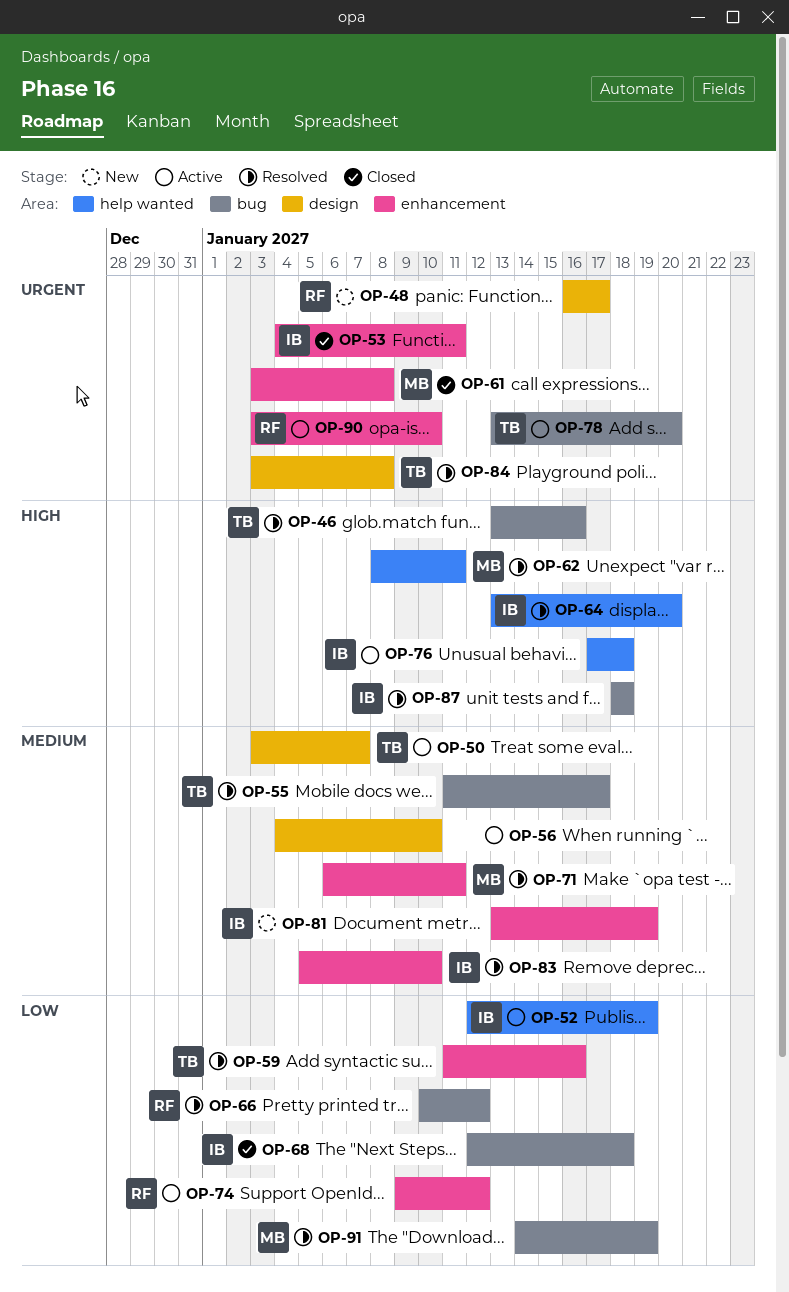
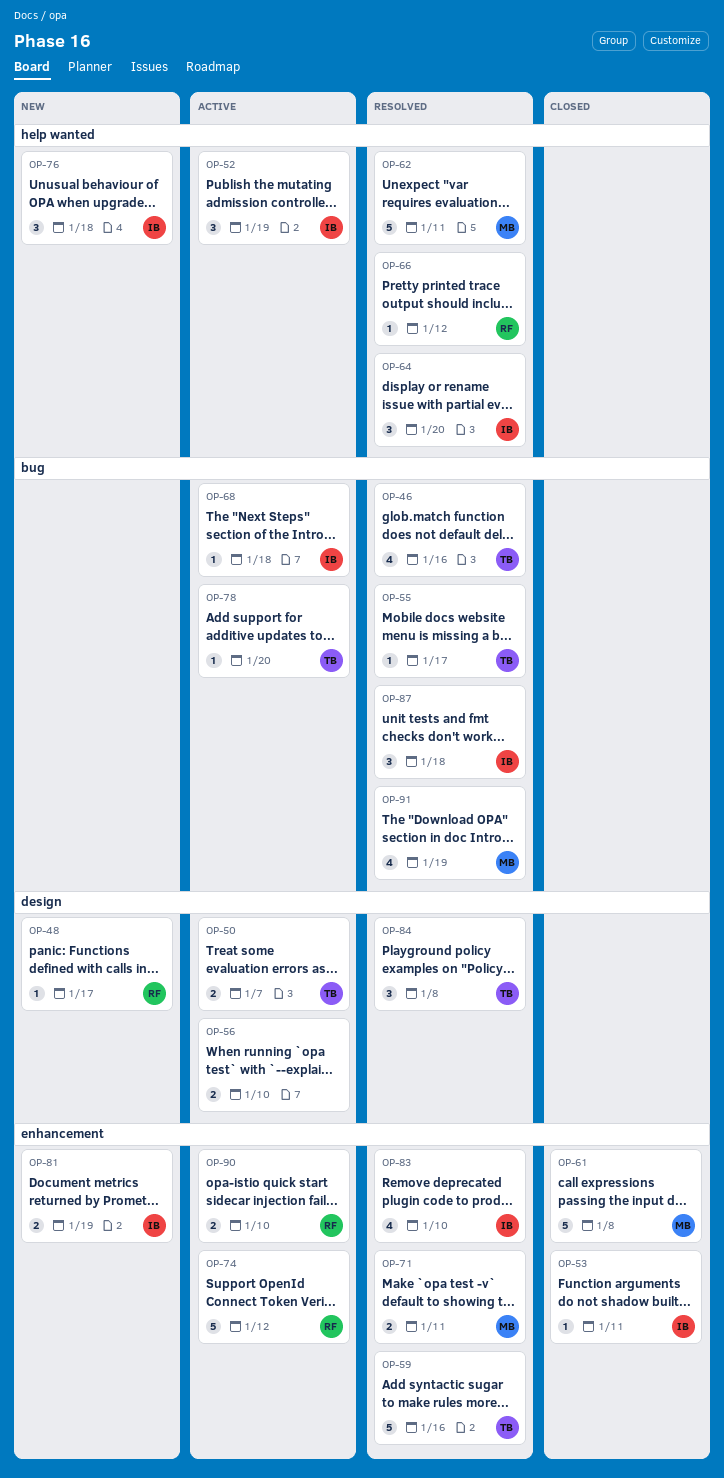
OP-66, label: bug -> help wanted
OP-68, status: Closed -> Active
OP-76, status: Active -> New

